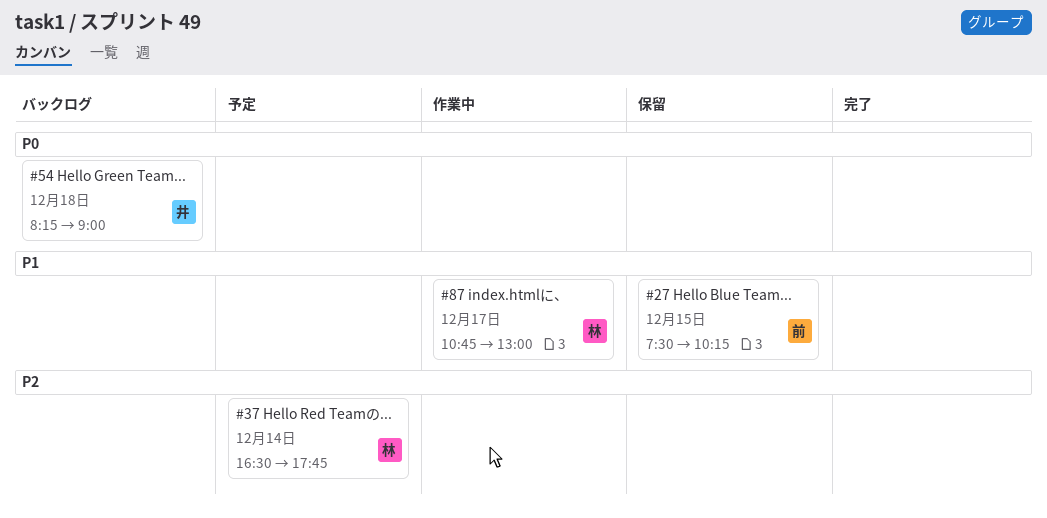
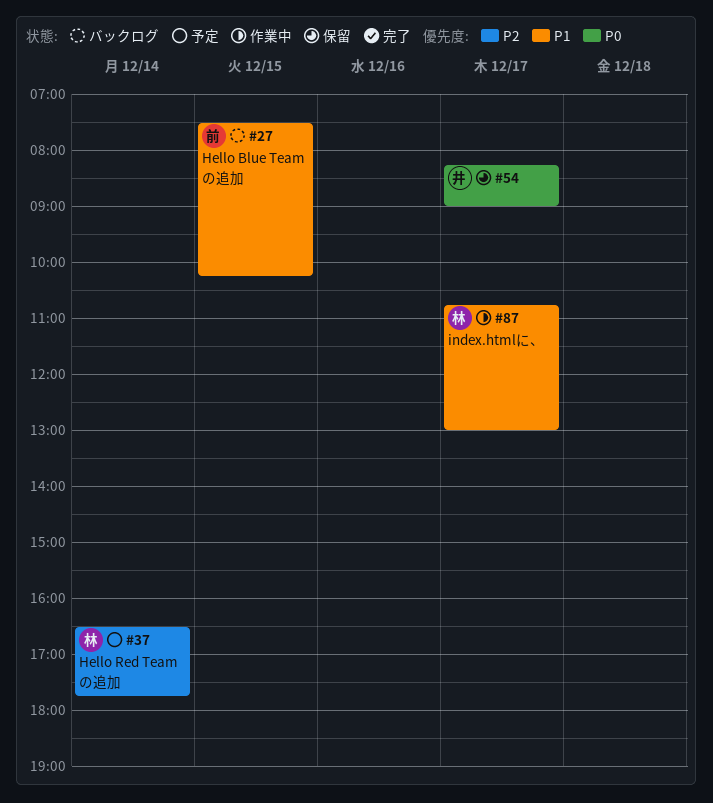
#27, status: 保留 -> バックログ
#54, status: バックログ -> 保留
#54, day: Dec 18 -> Dec 17

